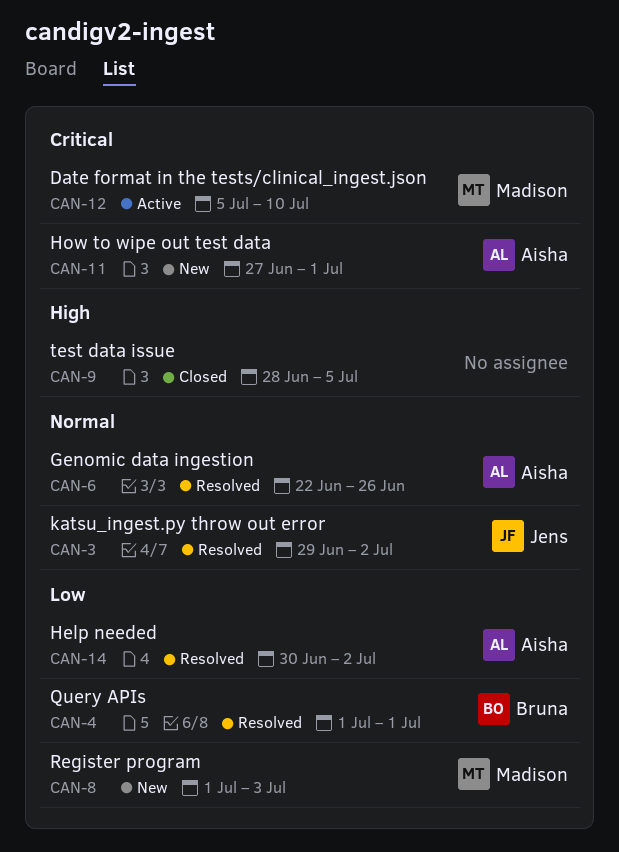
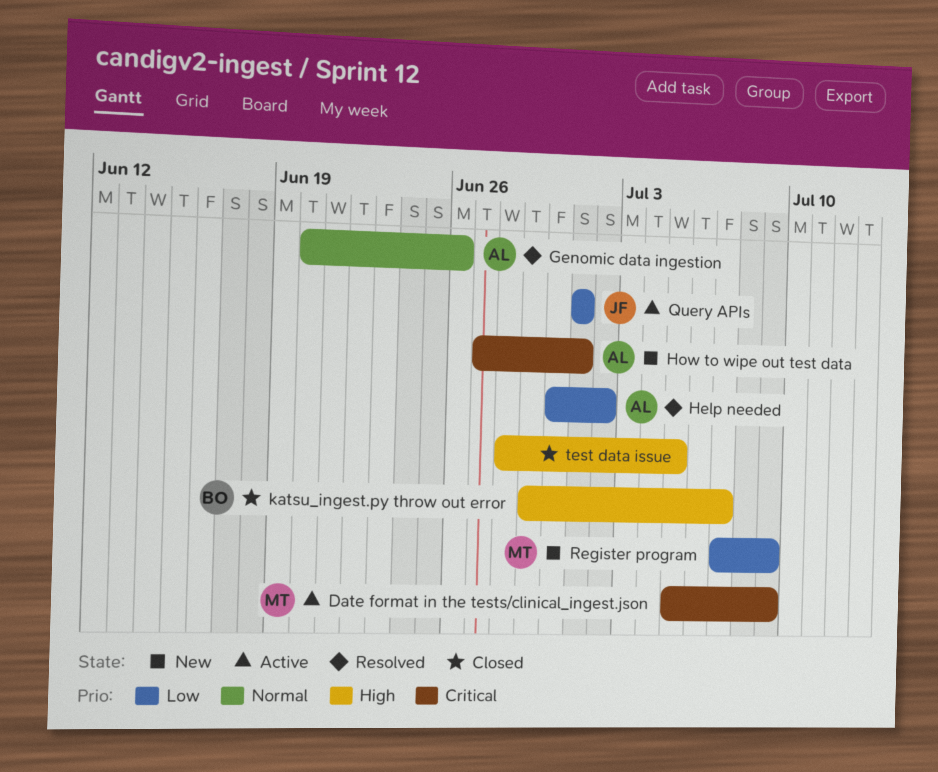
Date format in the tests/clinical_ingest.json, due: Jul 10 -> Jul 9
Genomic data ingestion, start: Jun 22 -> Jun 20
katsu_ingest.py throw out error, status: Resolved -> Closed
katsu_ingest.py throw out error, owner: Jens -> Bruna
katsu_ingest.py throw out error, priority: Normal -> High
katsu_ingest.py throw out error, due: Jul 2 -> Jul 7
Query APIs, status: Resolved -> Active
Query APIs, owner: Bruna -> Jens
Register program, start: Jul 1 -> Jul 7
Register program, due: Jul 3 -> Jul 9

